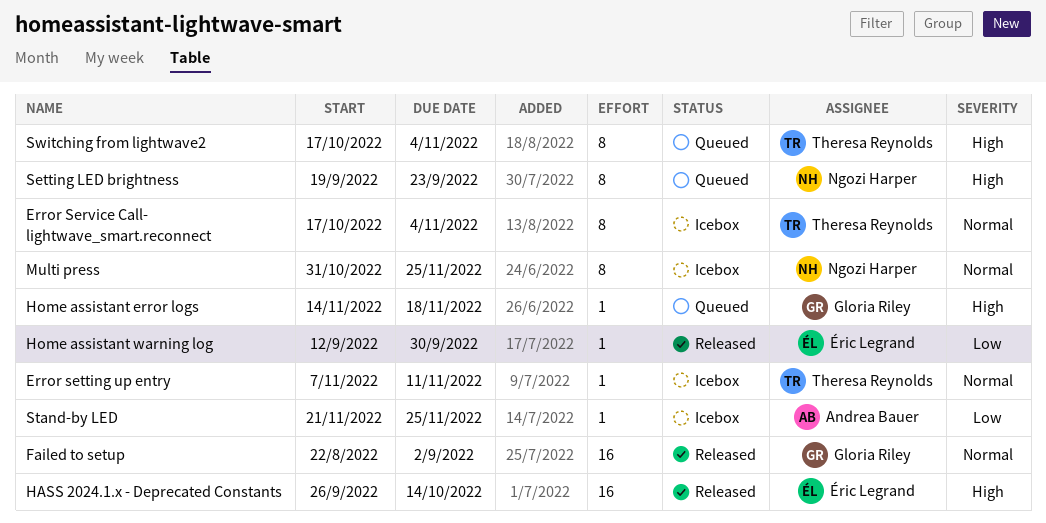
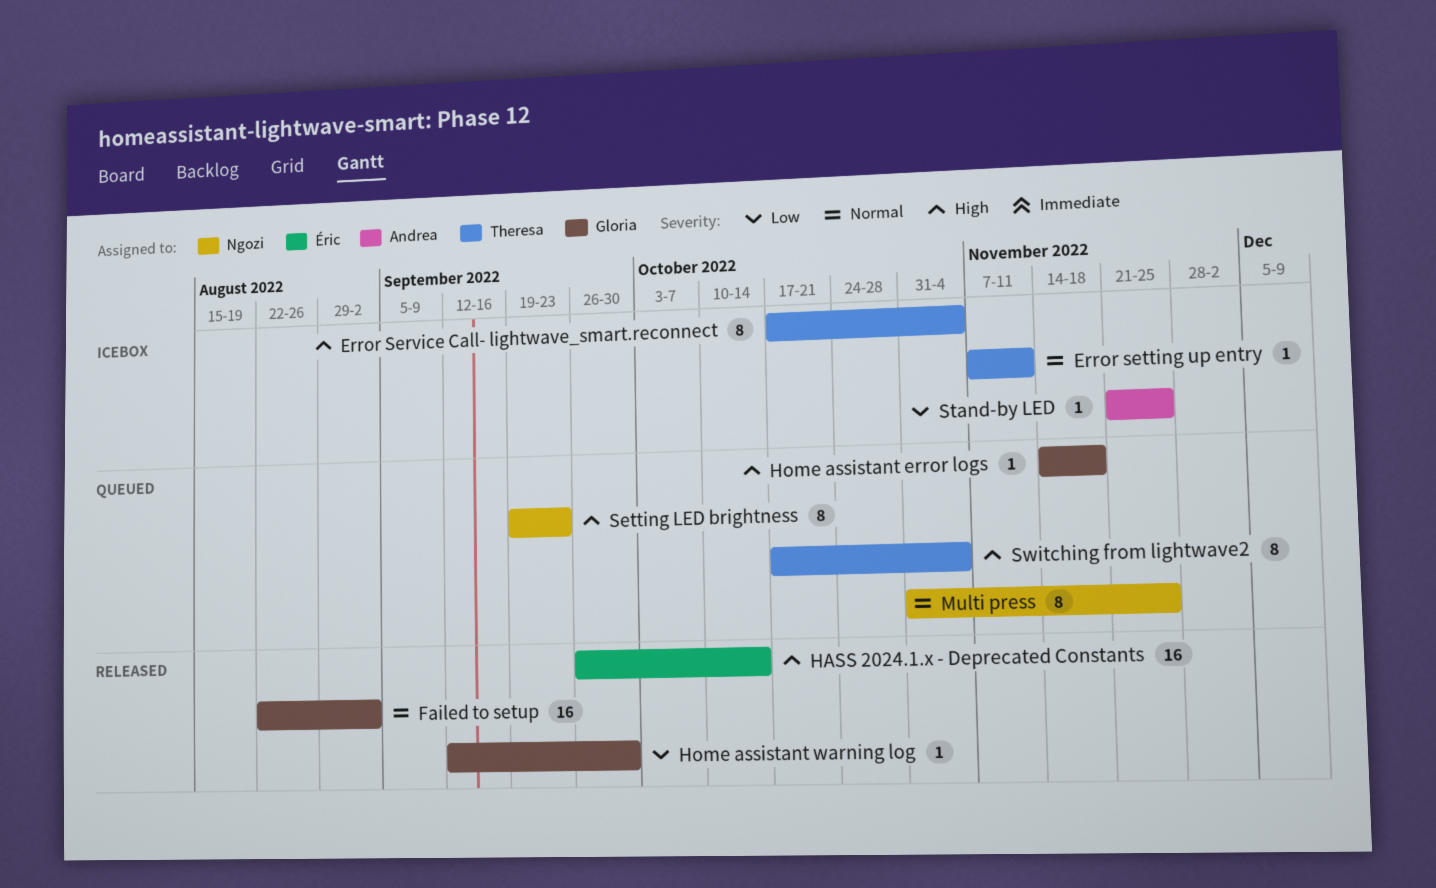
Error Service Call- lightwave_smart.reconnect, priority: Normal -> High
Home assistant warning log, owner: Éric Legrand -> Gloria Riley
Multi press, status: Icebox -> Queued

